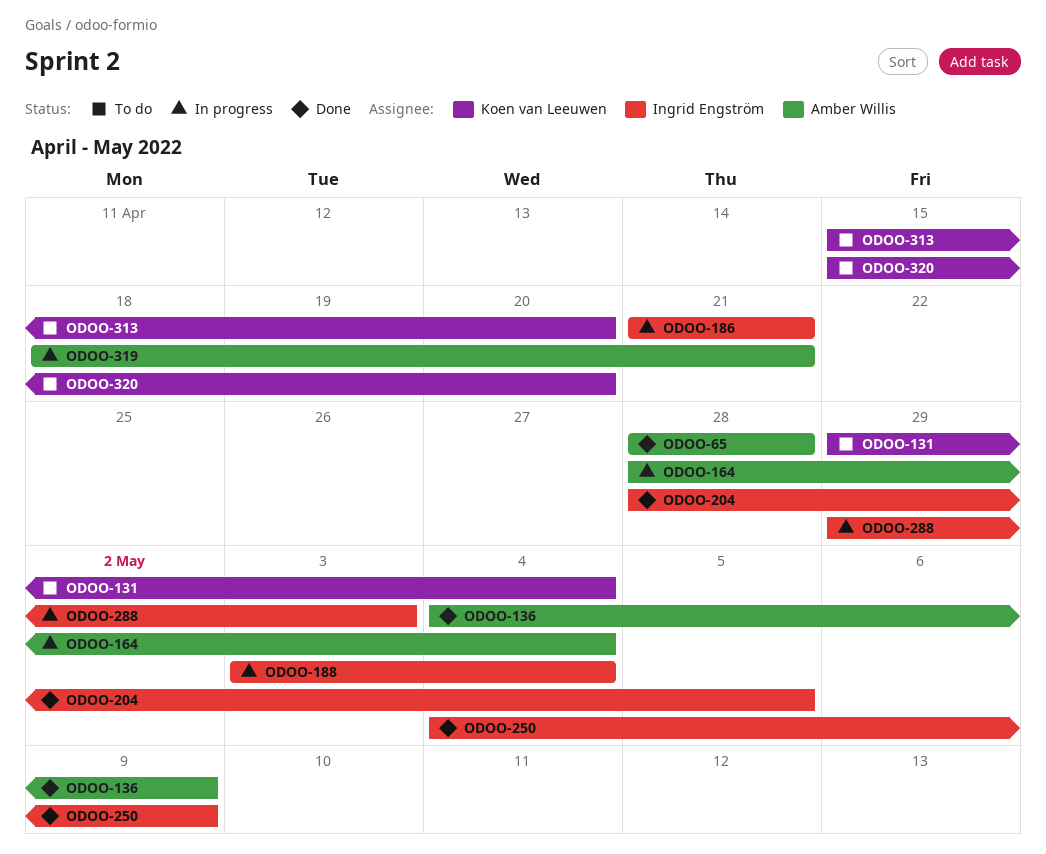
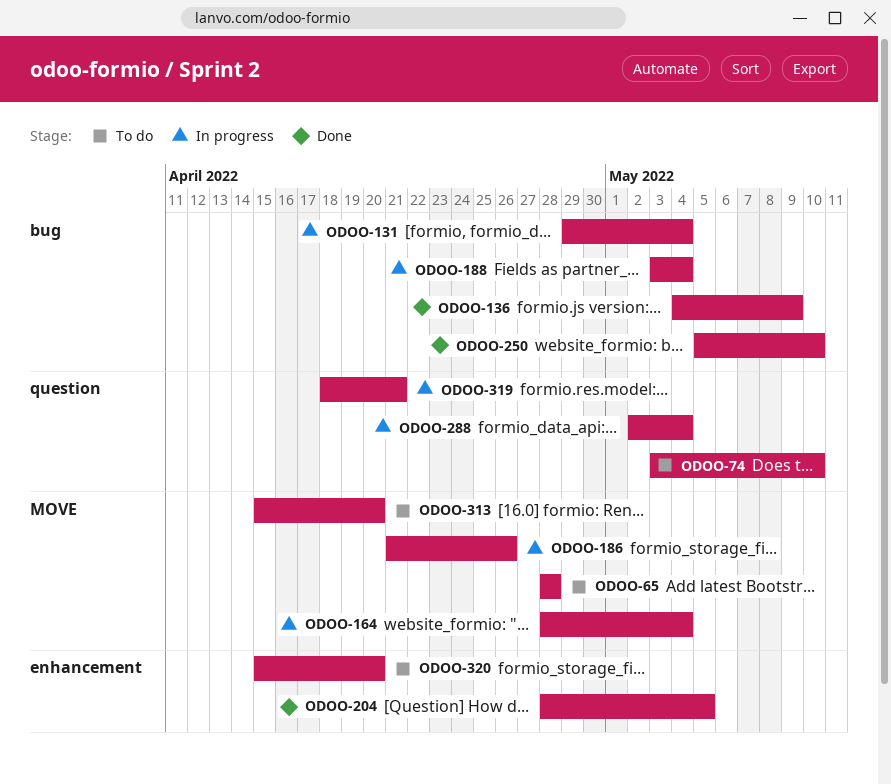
ODOO-65, status: Done -> To do
ODOO-74: none -> present
ODOO-131, status: To do -> In progress
ODOO-186, due: Apr 21 -> Apr 26
ODOO-250, start: May 4 -> May 5
ODOO-250, due: May 9 -> May 10
ODOO-288, start: Apr 29 -> May 2
ODOO-288, due: May 3 -> May 4

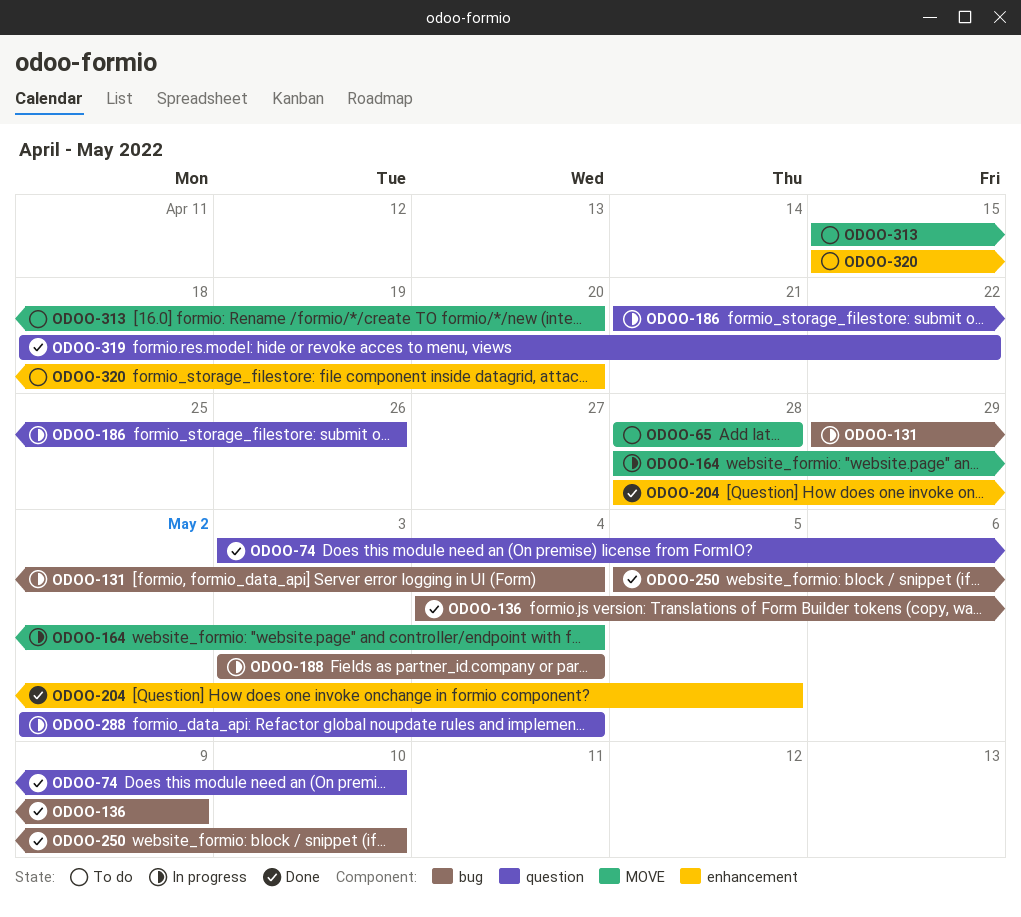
ODOO-74, status: To do -> Done
ODOO-186, label: MOVE -> question
ODOO-319, status: In progress -> Done
ODOO-319, due: Apr 21 -> Apr 22

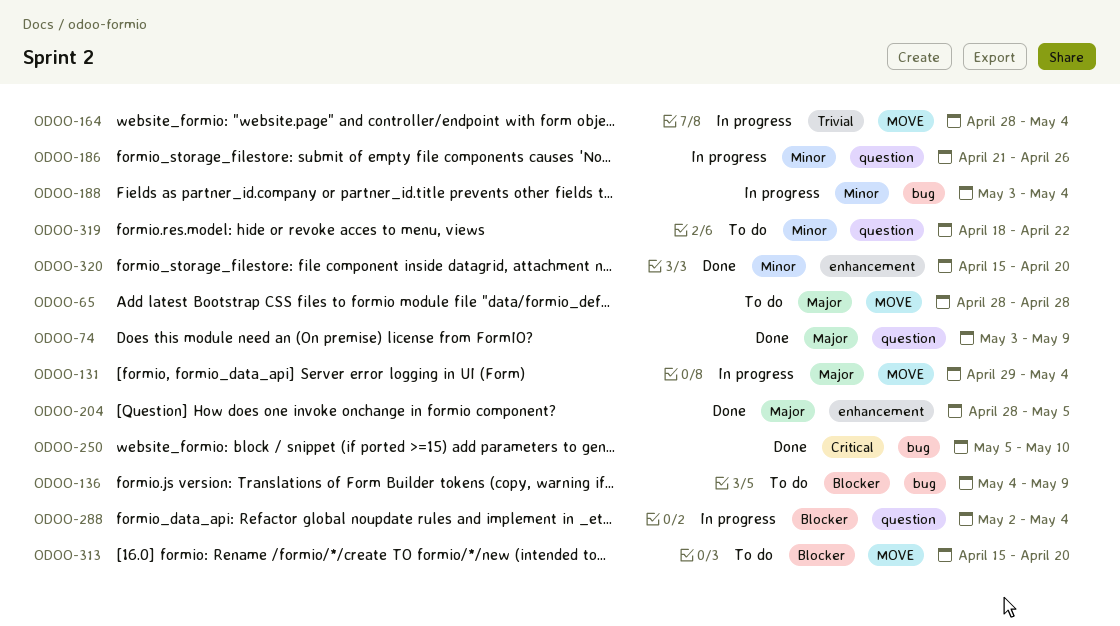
ODOO-74, due: May 10 -> May 9
ODOO-131, label: bug -> MOVE
ODOO-136, status: Done -> To do
ODOO-319, status: Done -> To do
ODOO-320, status: To do -> Done

